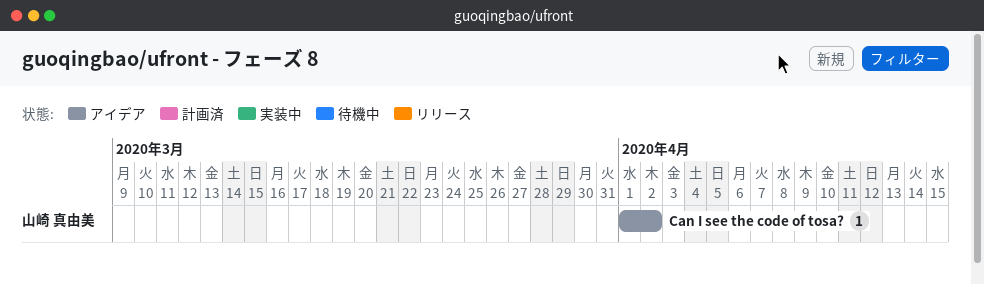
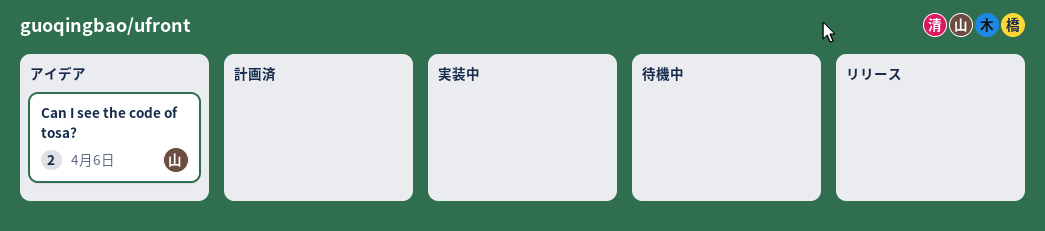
Can I see the code of tosa?, estimate: 1 -> 2
Can I see the code of tosa?, due: Apr 2 -> Apr 6

